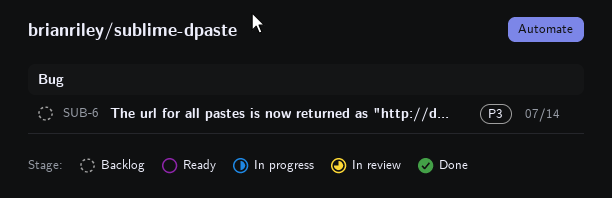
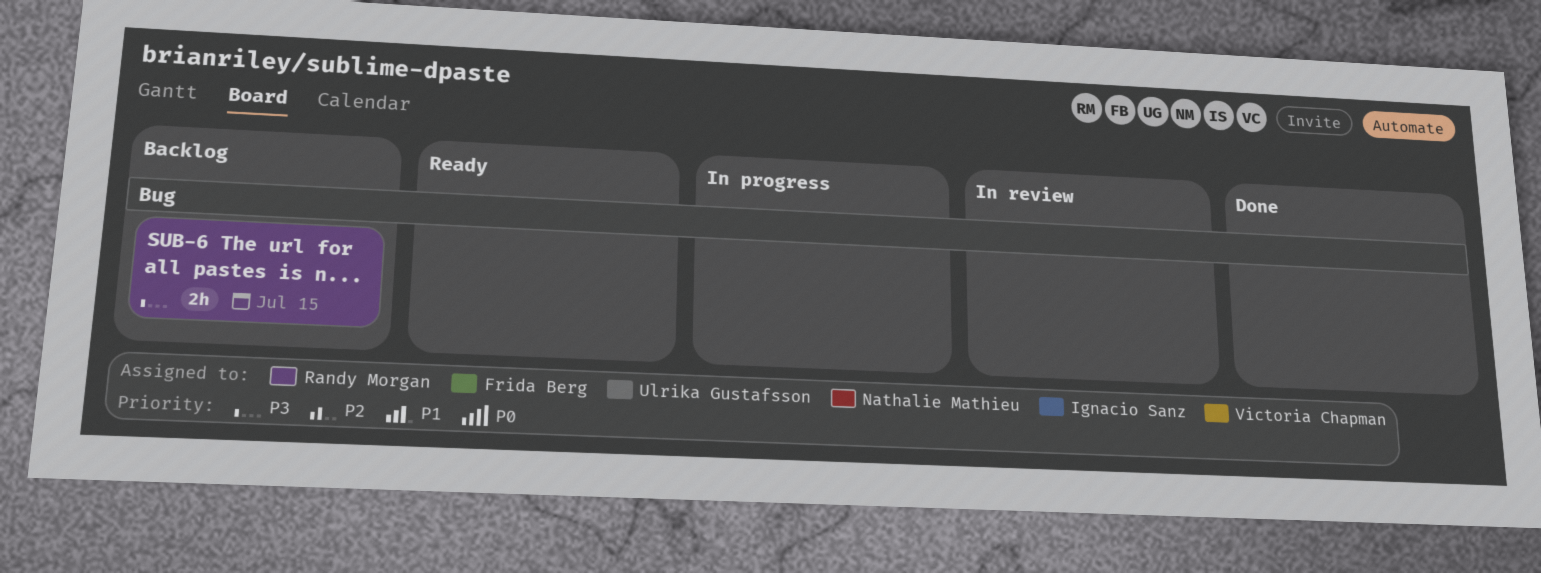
SUB-6, due: Jul 14 -> Jul 15

